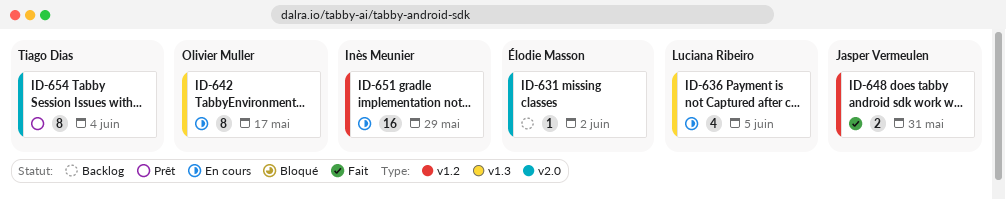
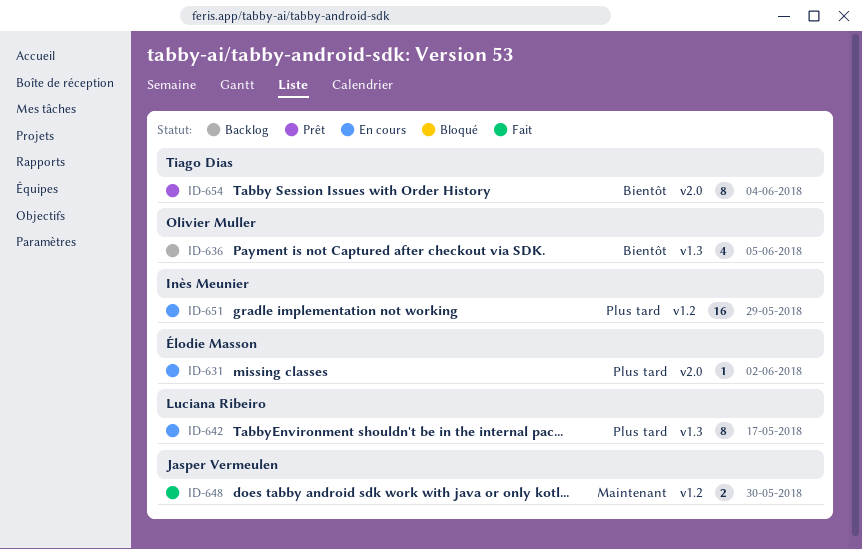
ID-631, status: Backlog -> En cours
ID-636, status: En cours -> Backlog
ID-636, owner: Luciana Ribeiro -> Olivier Muller
ID-642, owner: Olivier Muller -> Luciana Ribeiro
ID-648, due: May 31 -> May 30

